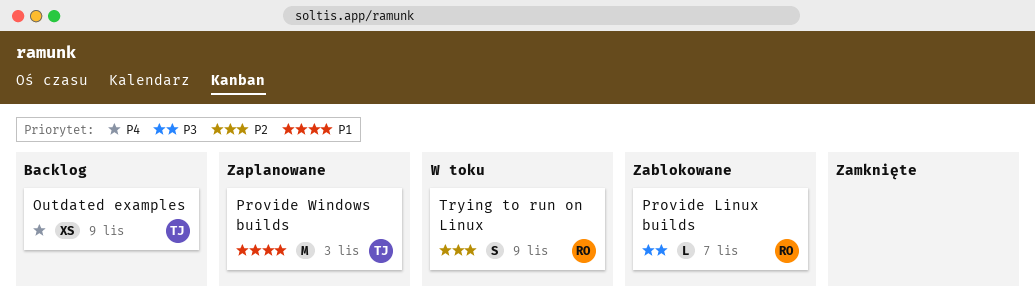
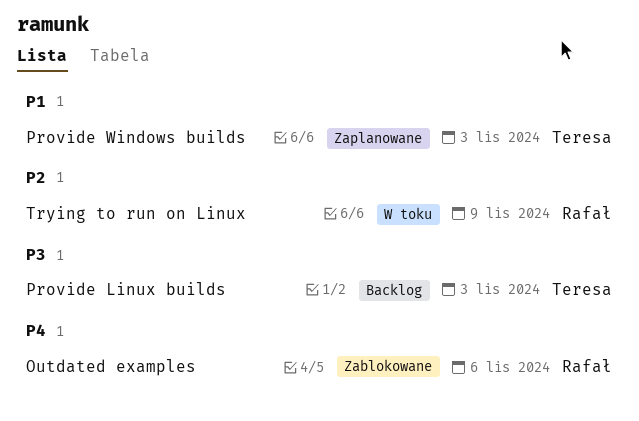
Outdated examples, status: Backlog -> Zablokowane
Outdated examples, owner: Teresa -> Rafał
Outdated examples, due: Nov 9 -> Nov 6
Provide Linux builds, status: Zablokowane -> Backlog
Provide Linux builds, owner: Rafał -> Teresa
Provide Linux builds, due: Nov 7 -> Nov 3

